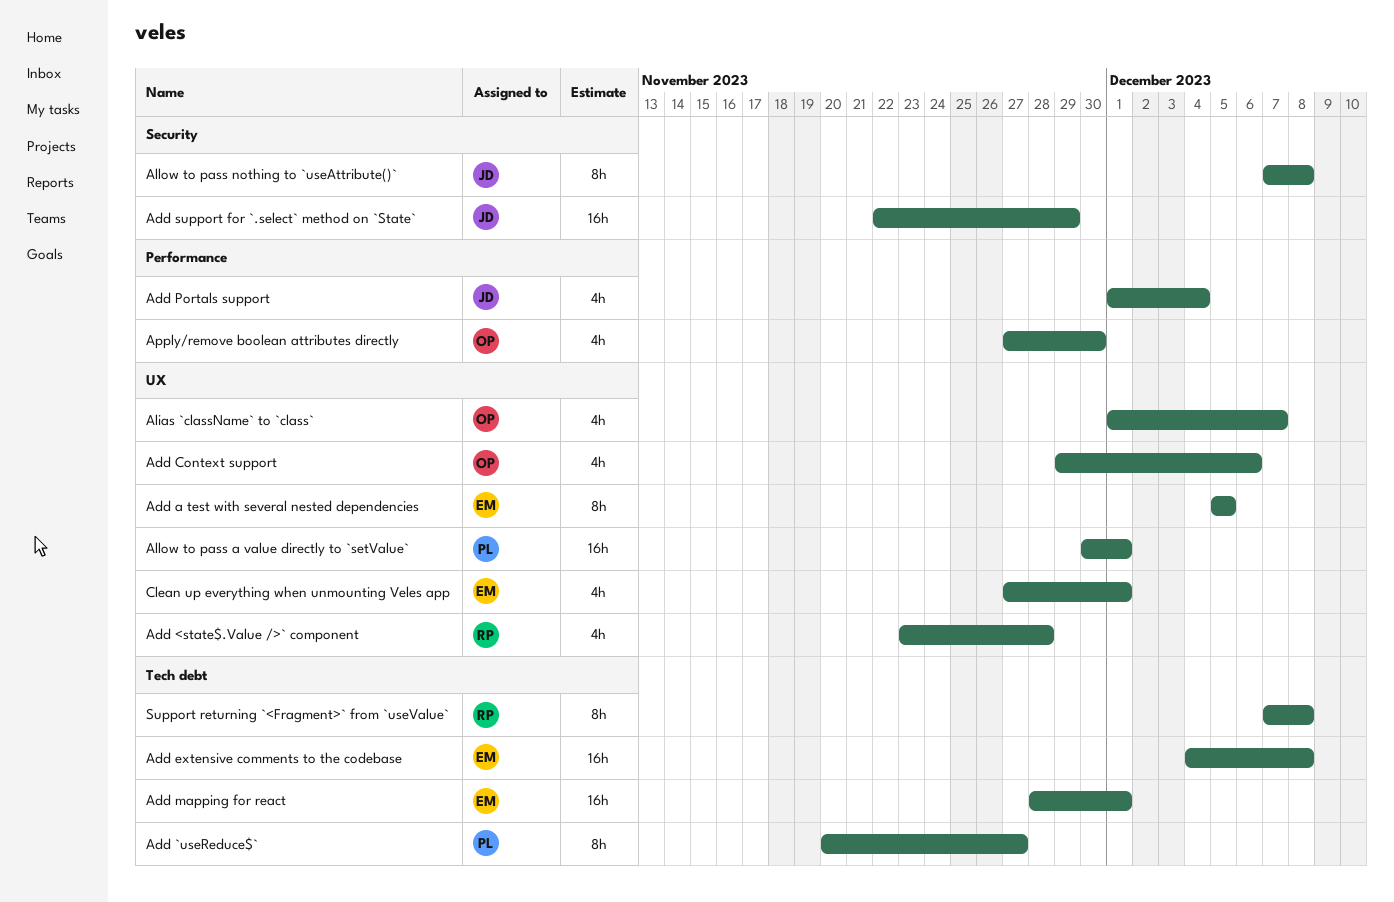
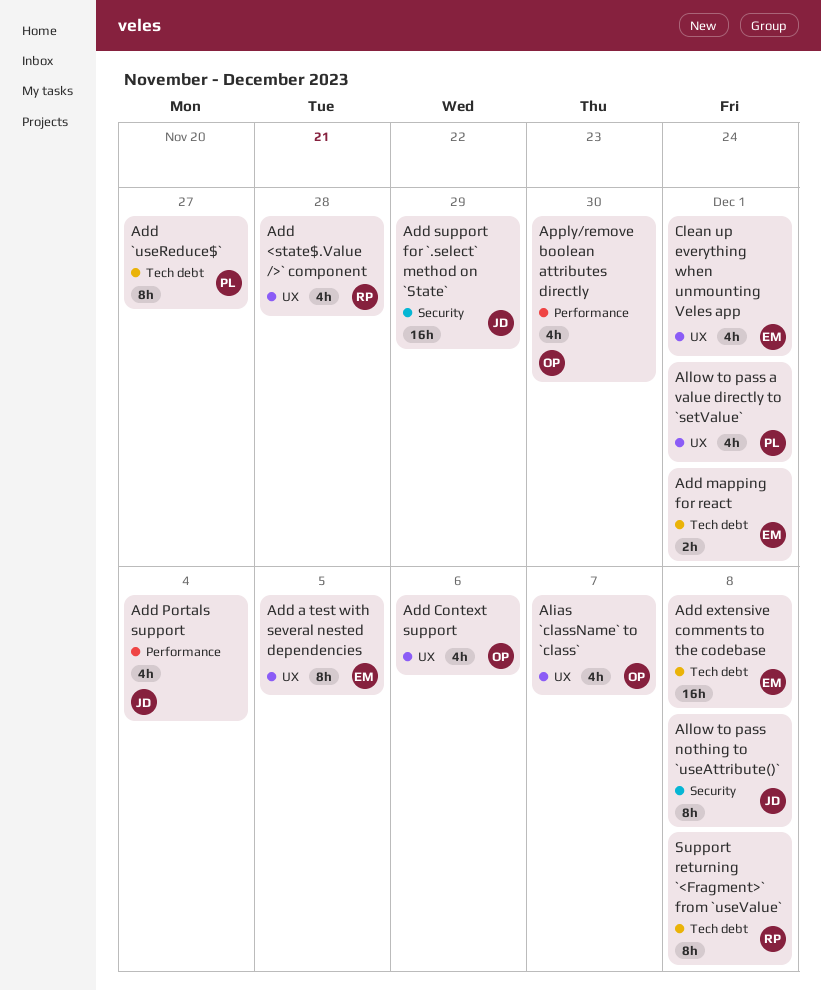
Add mapping for react, estimate: 16h -> 2h
Allow to pass a value directly to `setValue`, estimate: 16h -> 4h

